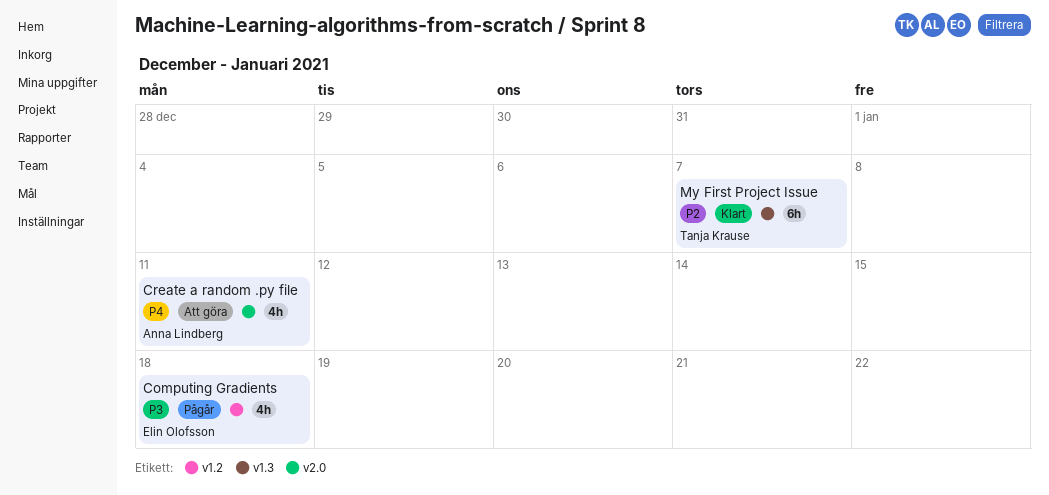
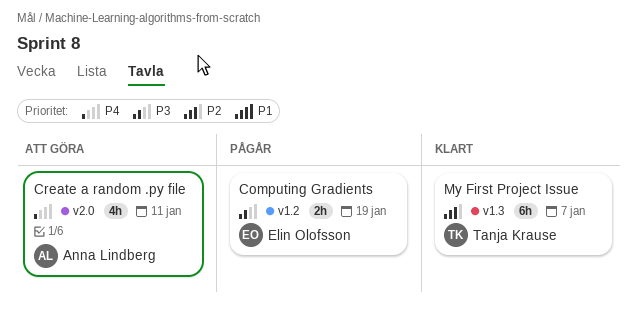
Computing Gradients, estimate: 4h -> 2h
Computing Gradients, due: Jan 18 -> Jan 19

